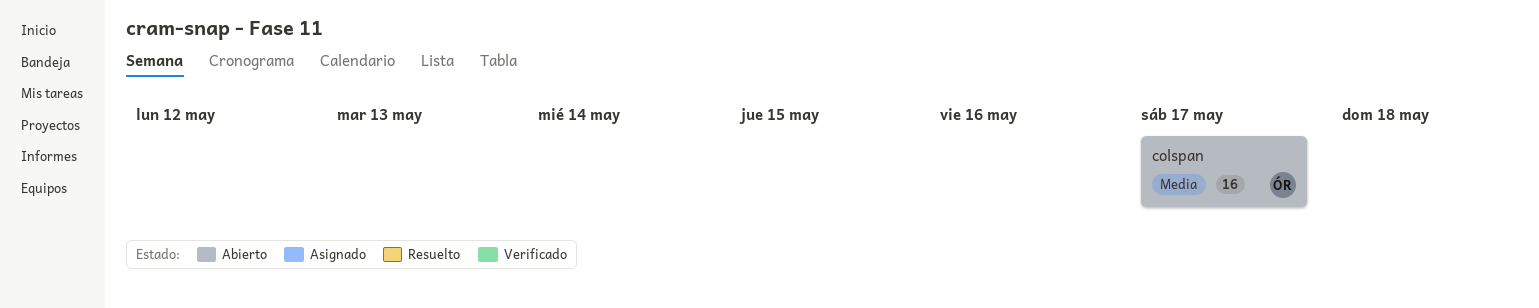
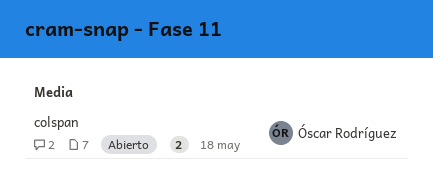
colspan, estimate: 16 -> 2
colspan, due: May 17 -> May 18

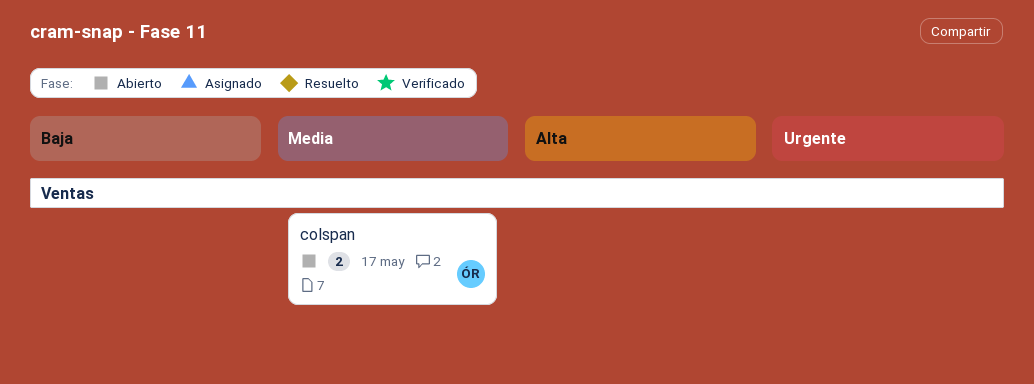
colspan, due: May 18 -> May 17

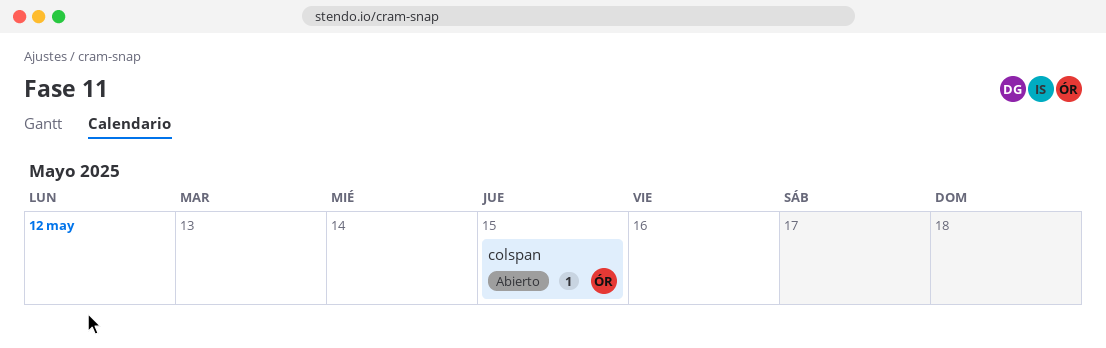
colspan, estimate: 2 -> 1
colspan, due: May 17 -> May 15

